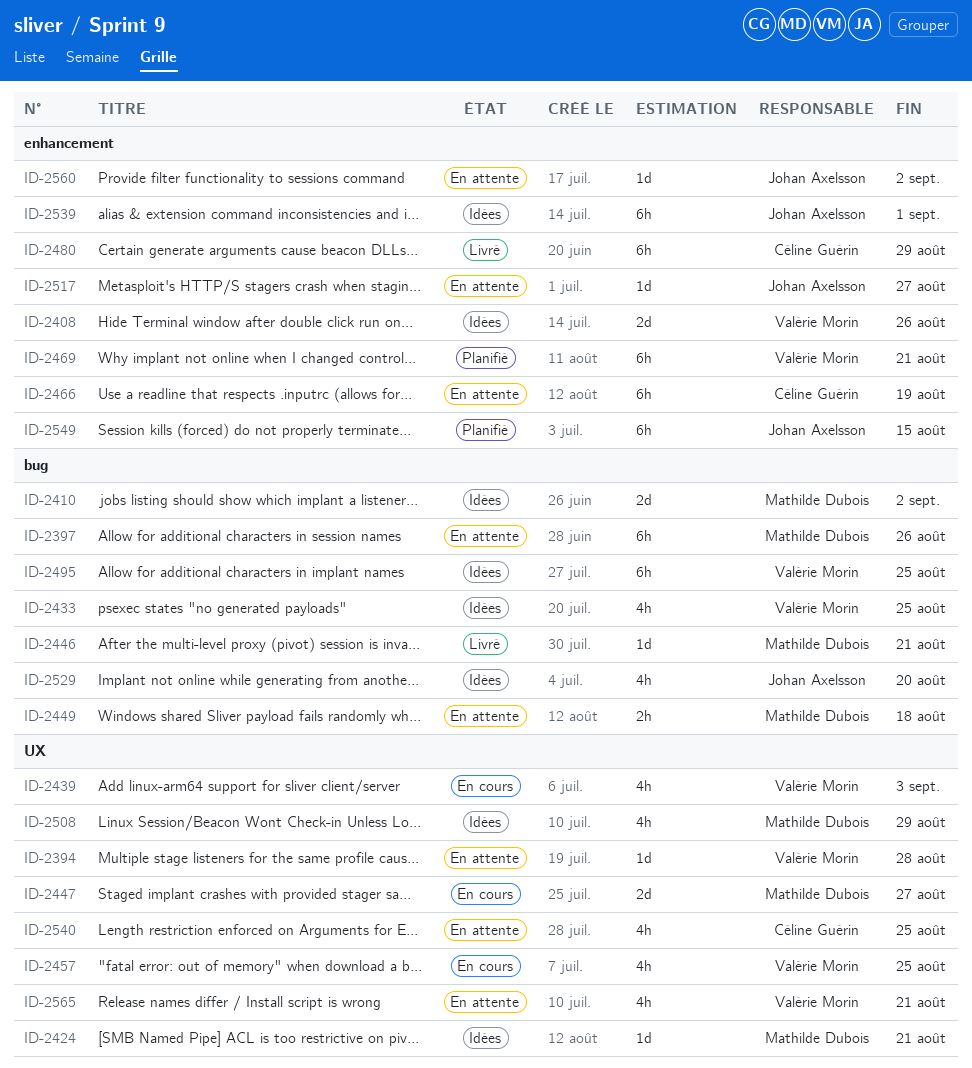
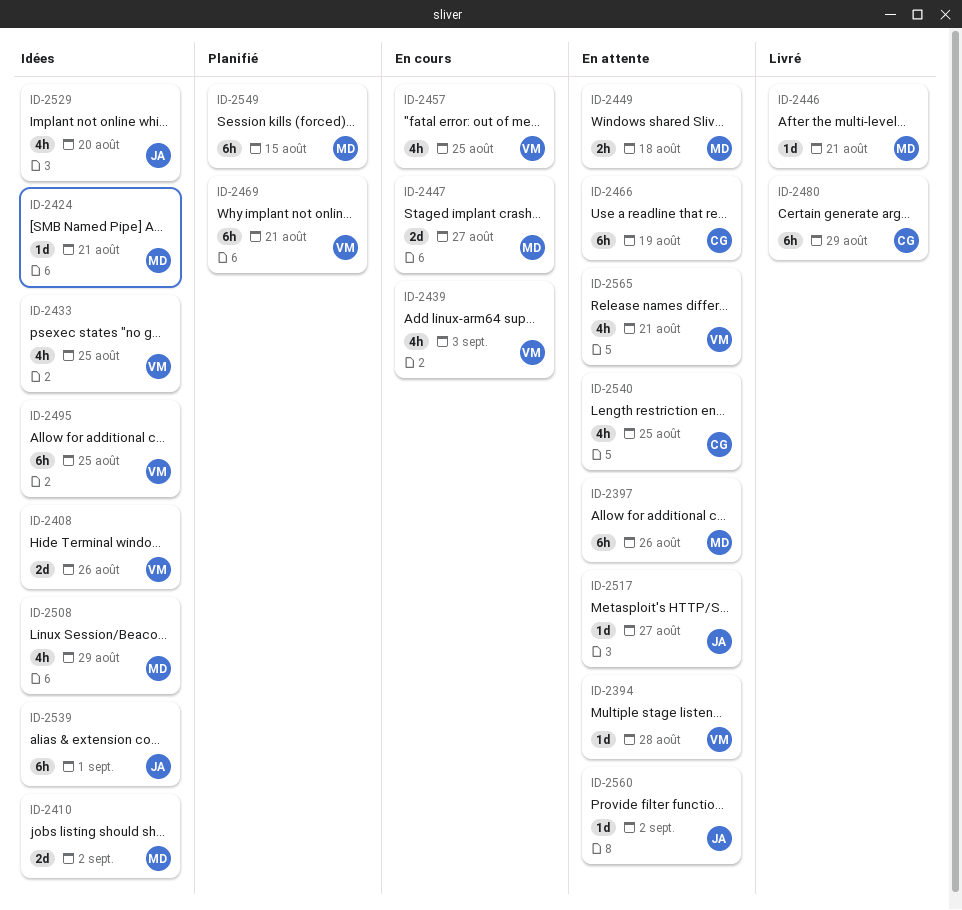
ID-2549, owner: Johan Axelsson -> Mathilde Dubois

